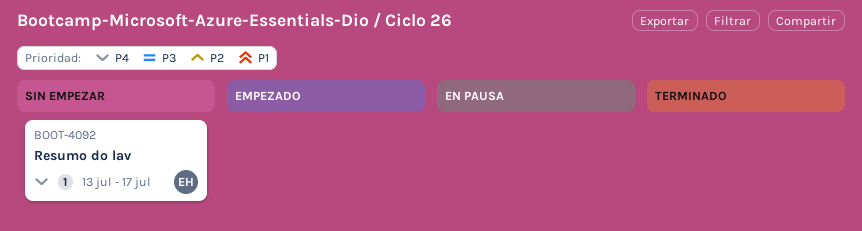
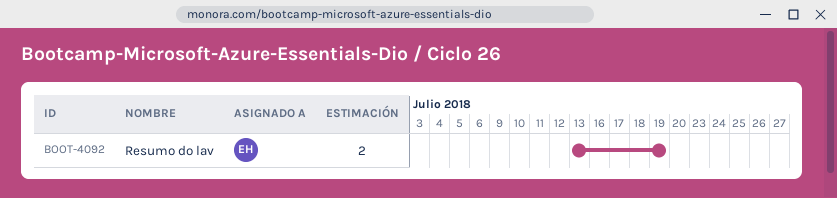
BOOT-4092, estimate: 1 -> 2
BOOT-4092, due: Jul 17 -> Jul 19

